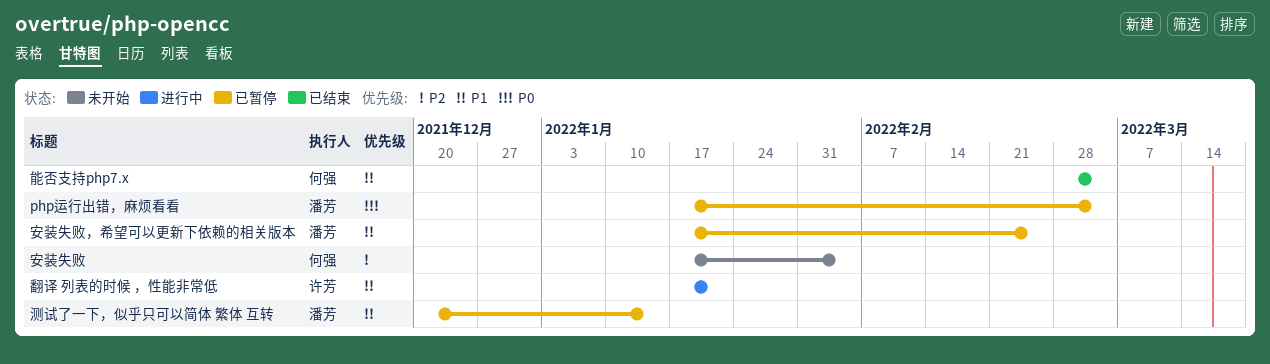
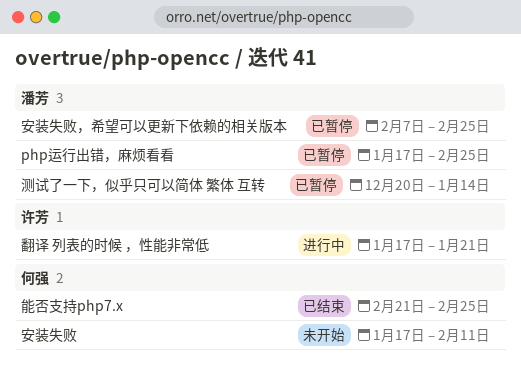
php运行出错，麻烦看看, due: Mar 4 -> Feb 25
安装失败, due: Feb 4 -> Feb 11
安装失败，希望可以更新下依赖的相关版本, start: Jan 17 -> Feb 7
能否支持php7.x, start: Feb 28 -> Feb 21
能否支持php7.x, due: Mar 4 -> Feb 25

